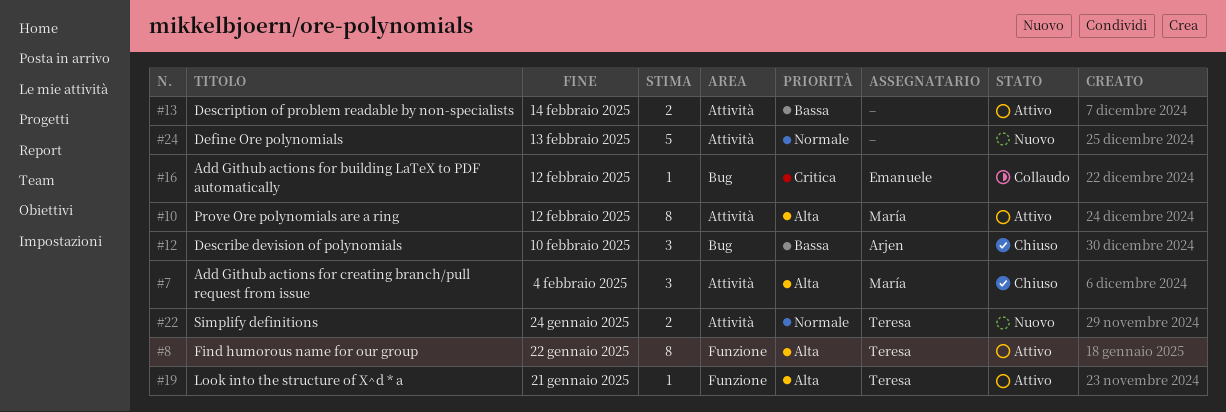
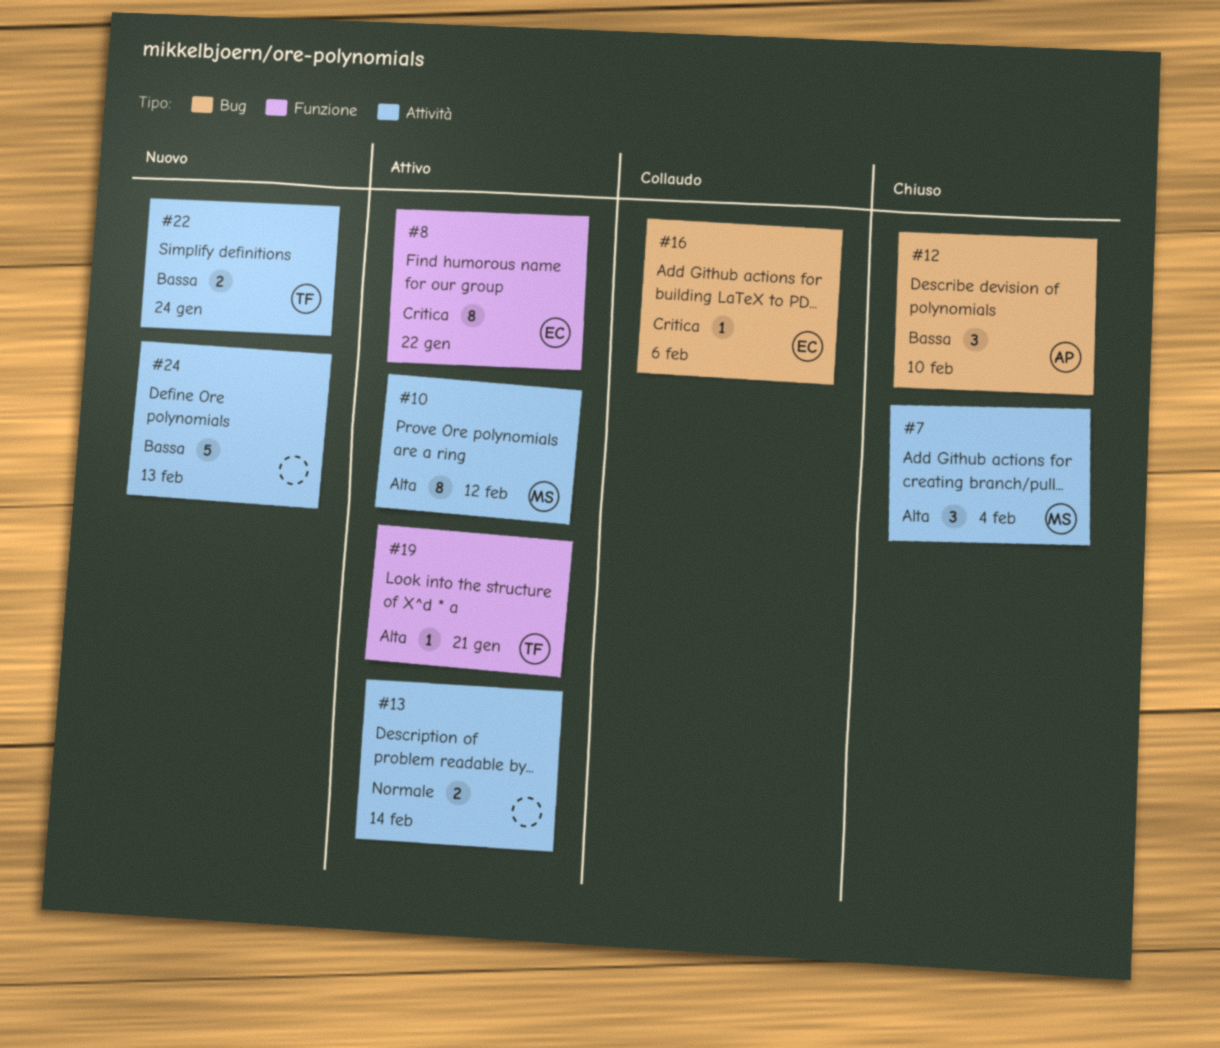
#8, owner: Teresa -> Emanuele
#8, priority: Alta -> Critica
#13, priority: Bassa -> Normale
#16, due: Feb 12 -> Feb 6
#22, priority: Normale -> Bassa
#24, priority: Normale -> Bassa

